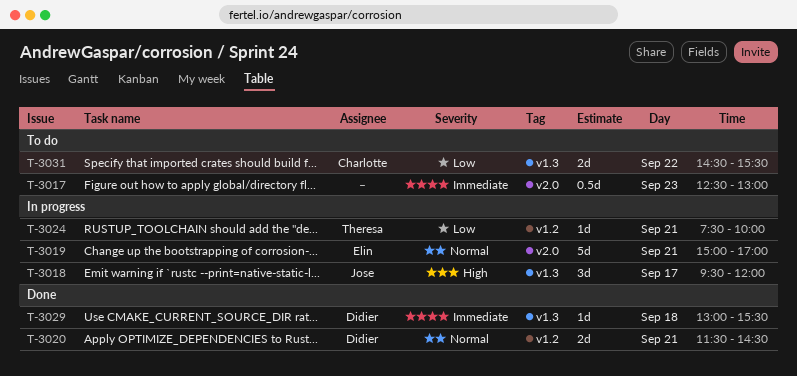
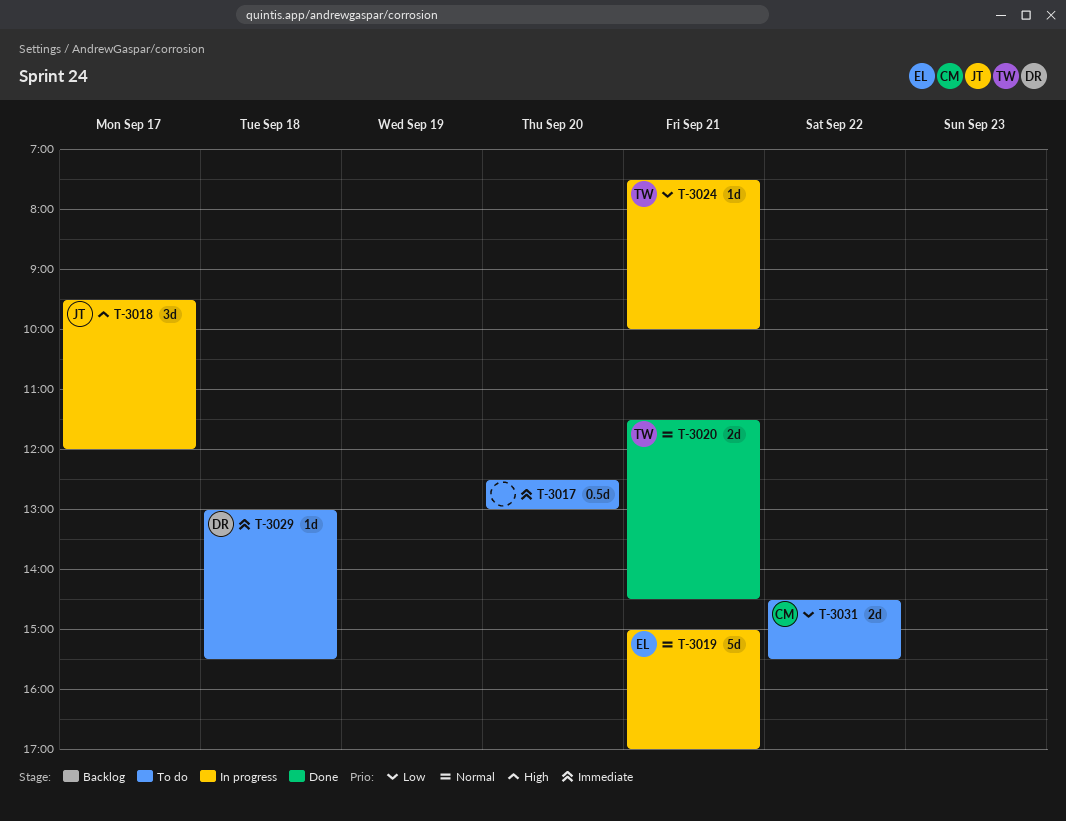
T-3017, day: Sep 23 -> Sep 20
T-3020, owner: Didier -> Theresa
T-3029, status: Done -> To do

